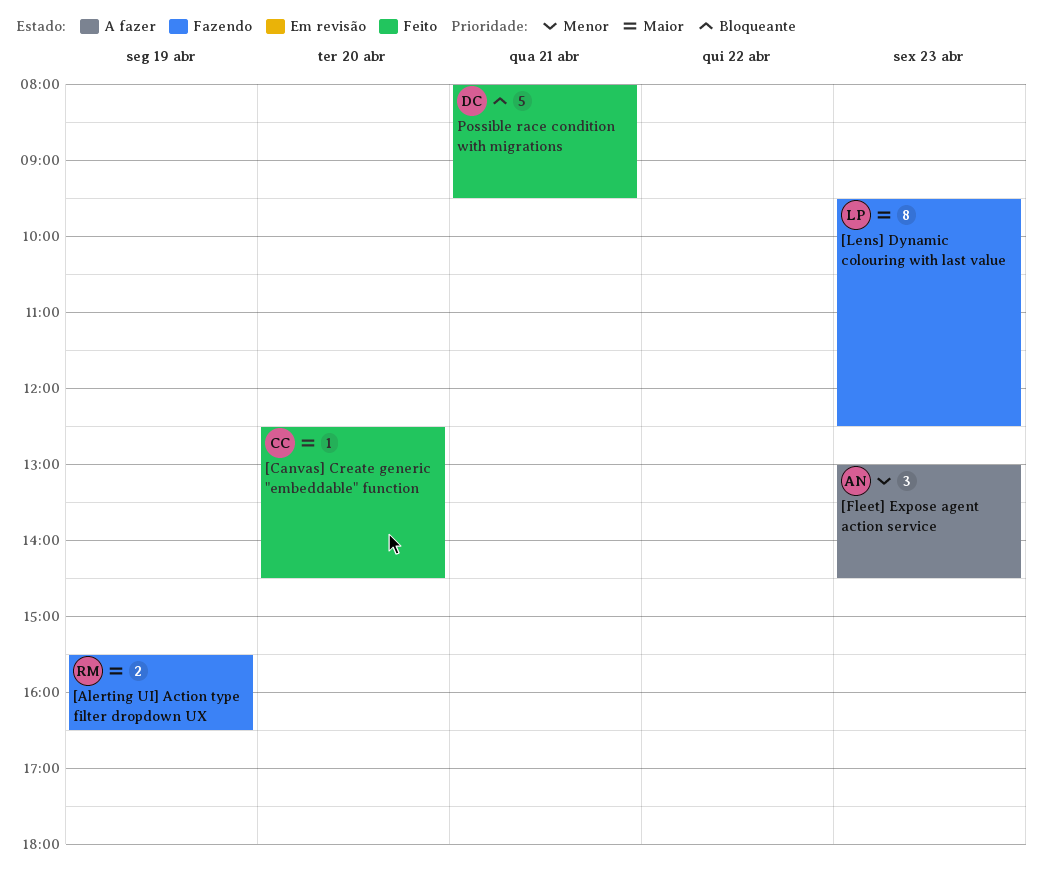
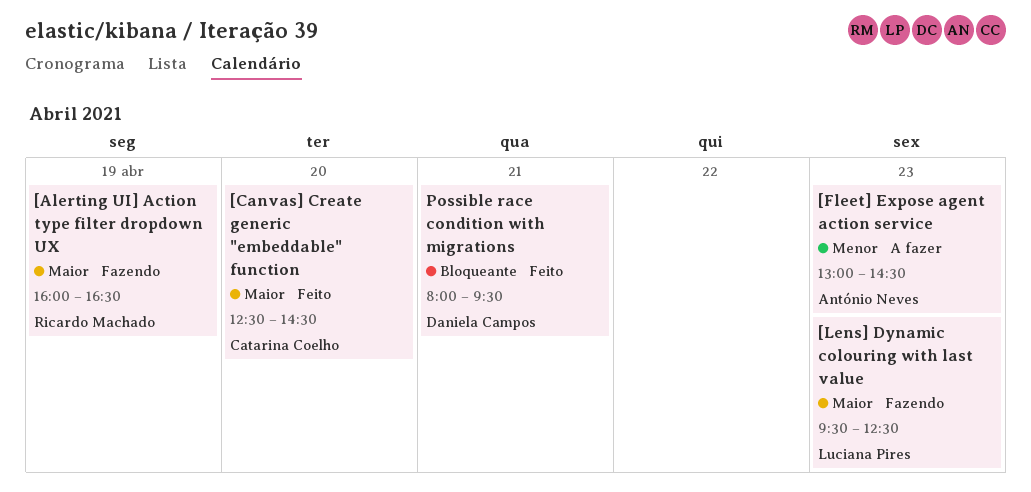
[Alerting UI] Action type filter dropdown UX, begins: 15:30 -> 16:00

